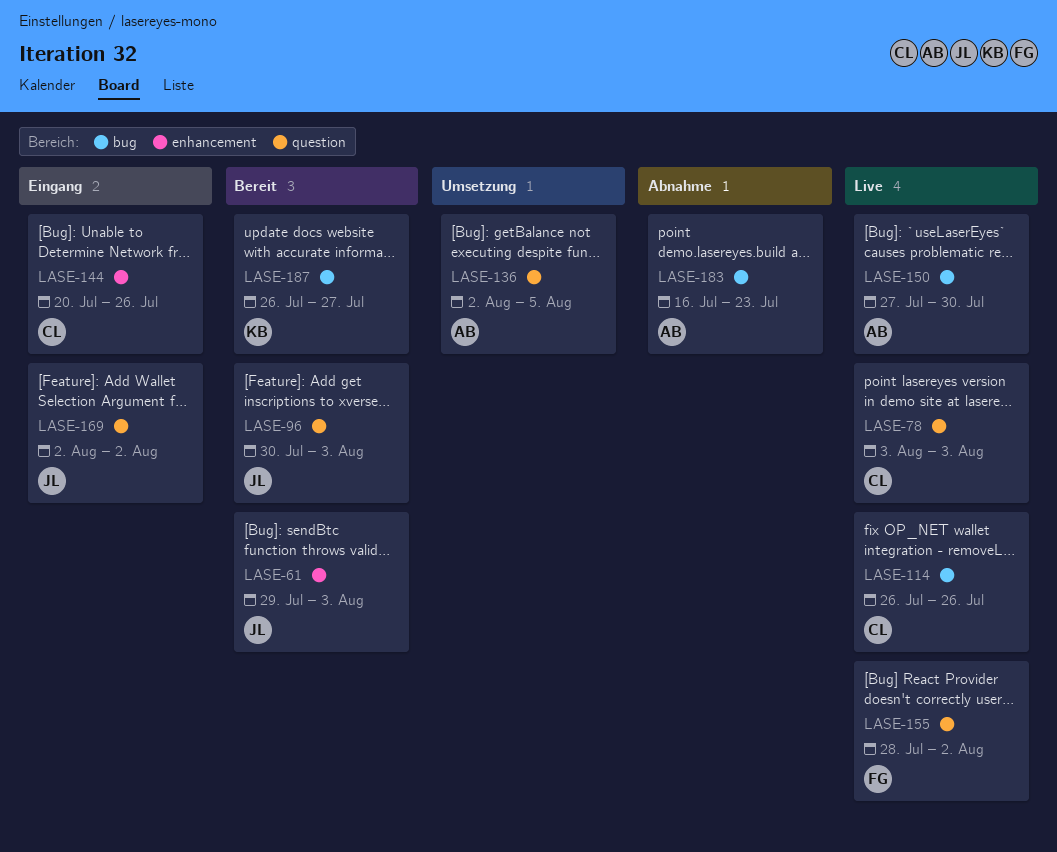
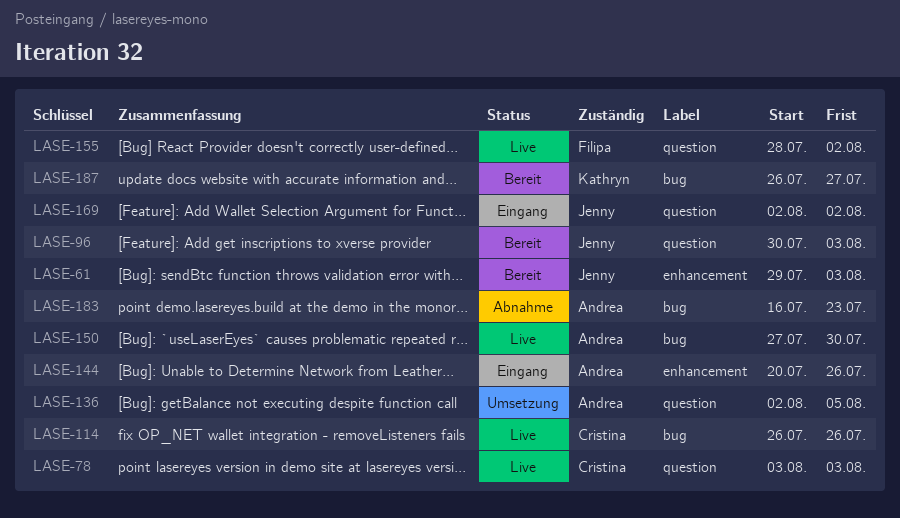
LASE-144, owner: Cristina -> Andrea

